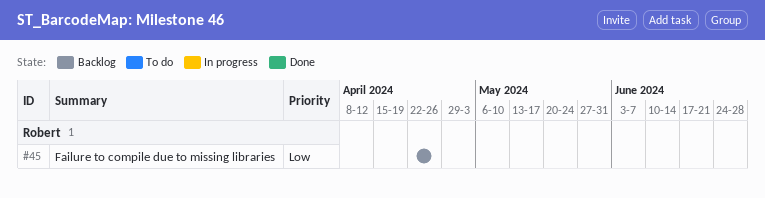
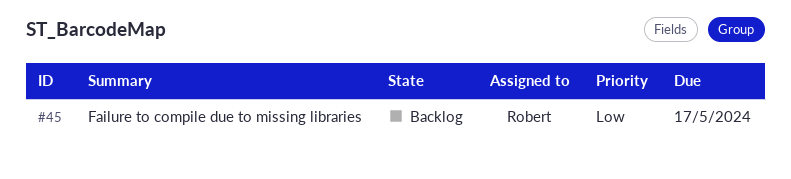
#45, due: Apr 26 -> May 17

